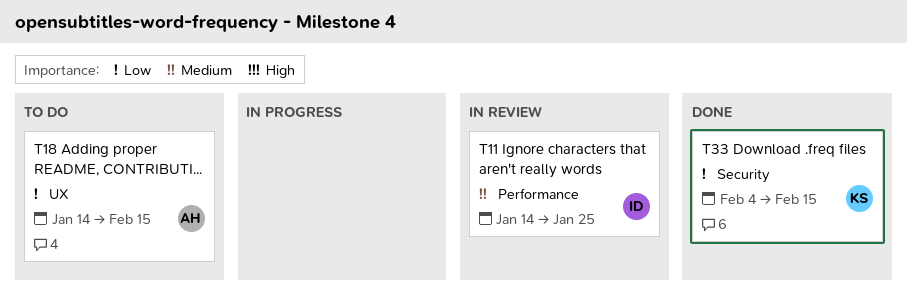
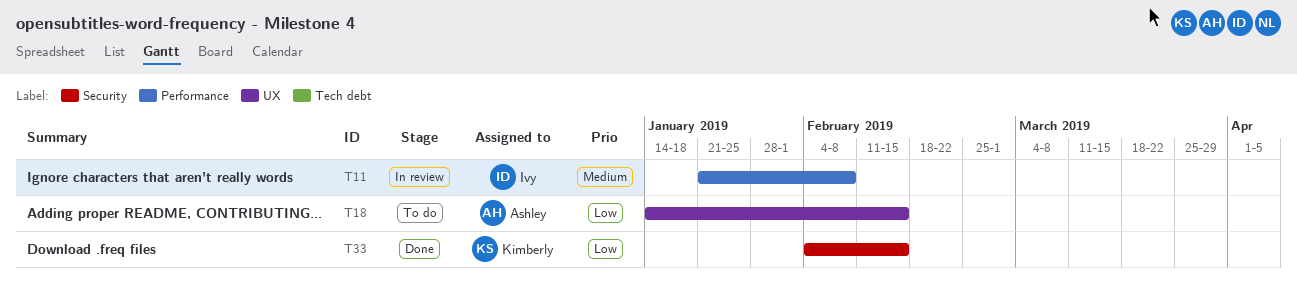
T11, start: Jan 14 -> Jan 21
T11, due: Jan 25 -> Feb 8

